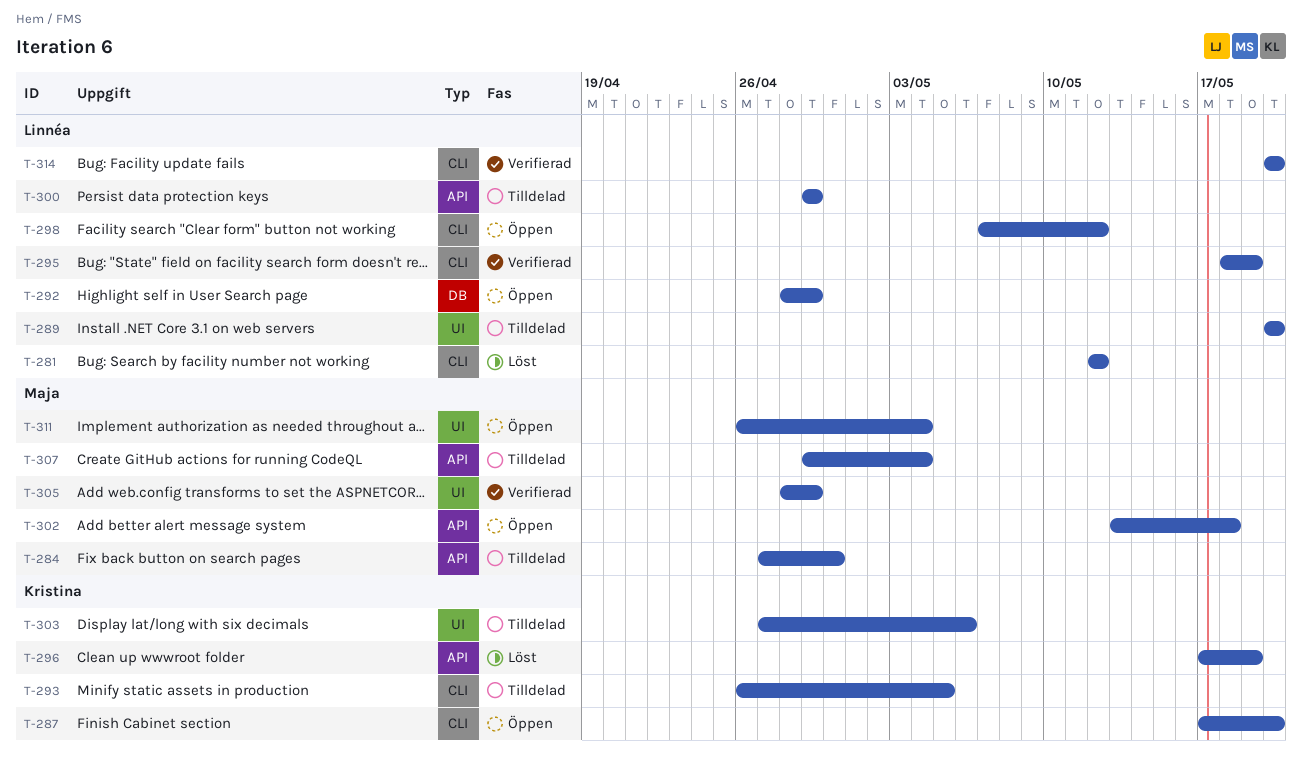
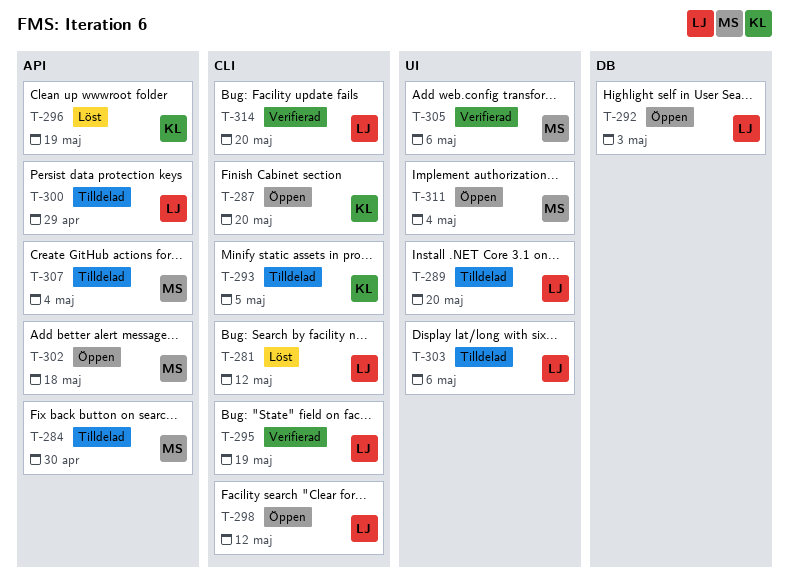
T-292, due: Apr 29 -> May 3
T-303, owner: Kristina -> Linnéa
T-305, due: Apr 29 -> May 6

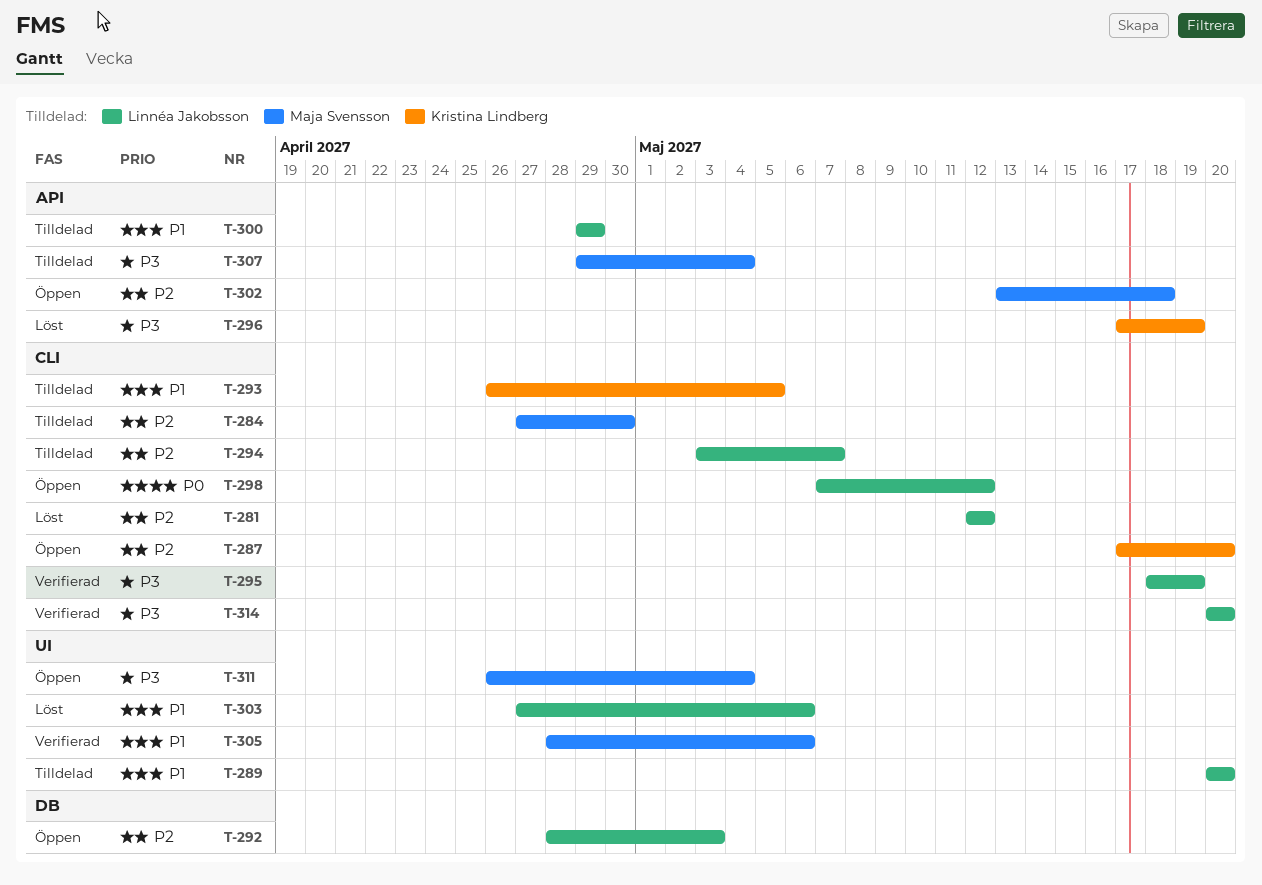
T-284, label: API -> CLI
T-294: none -> present
T-303, status: Tilldelad -> Löst

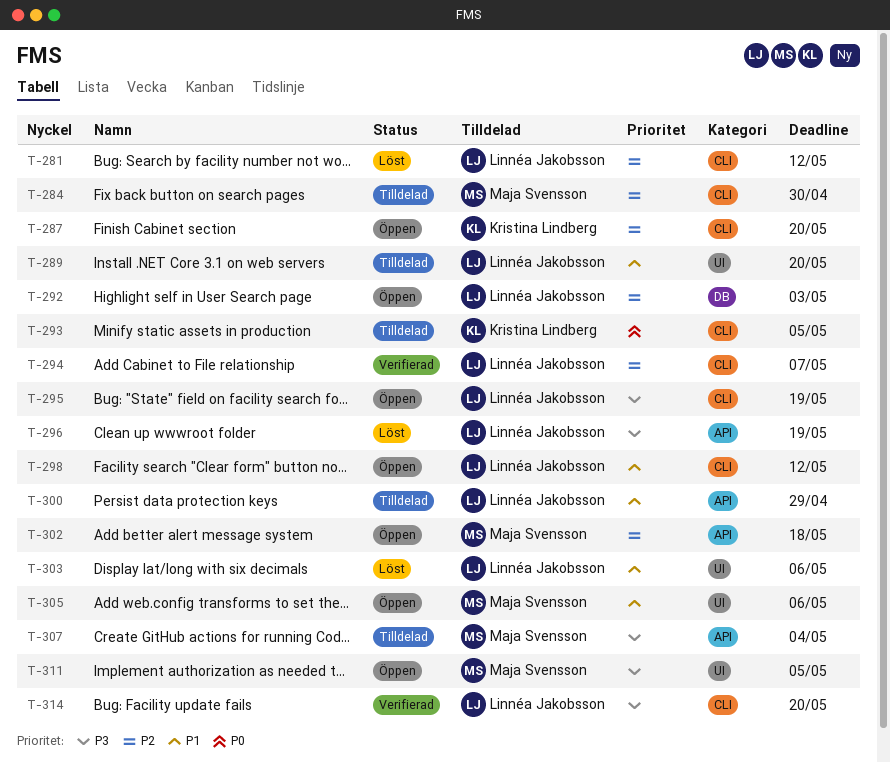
T-293, priority: P1 -> P0
T-294, status: Tilldelad -> Verifierad
T-295, status: Verifierad -> Öppen
T-296, owner: Kristina Lindberg -> Linnéa Jakobsson
T-298, priority: P0 -> P1
T-305, status: Verifierad -> Öppen
T-311, due: May 4 -> May 5

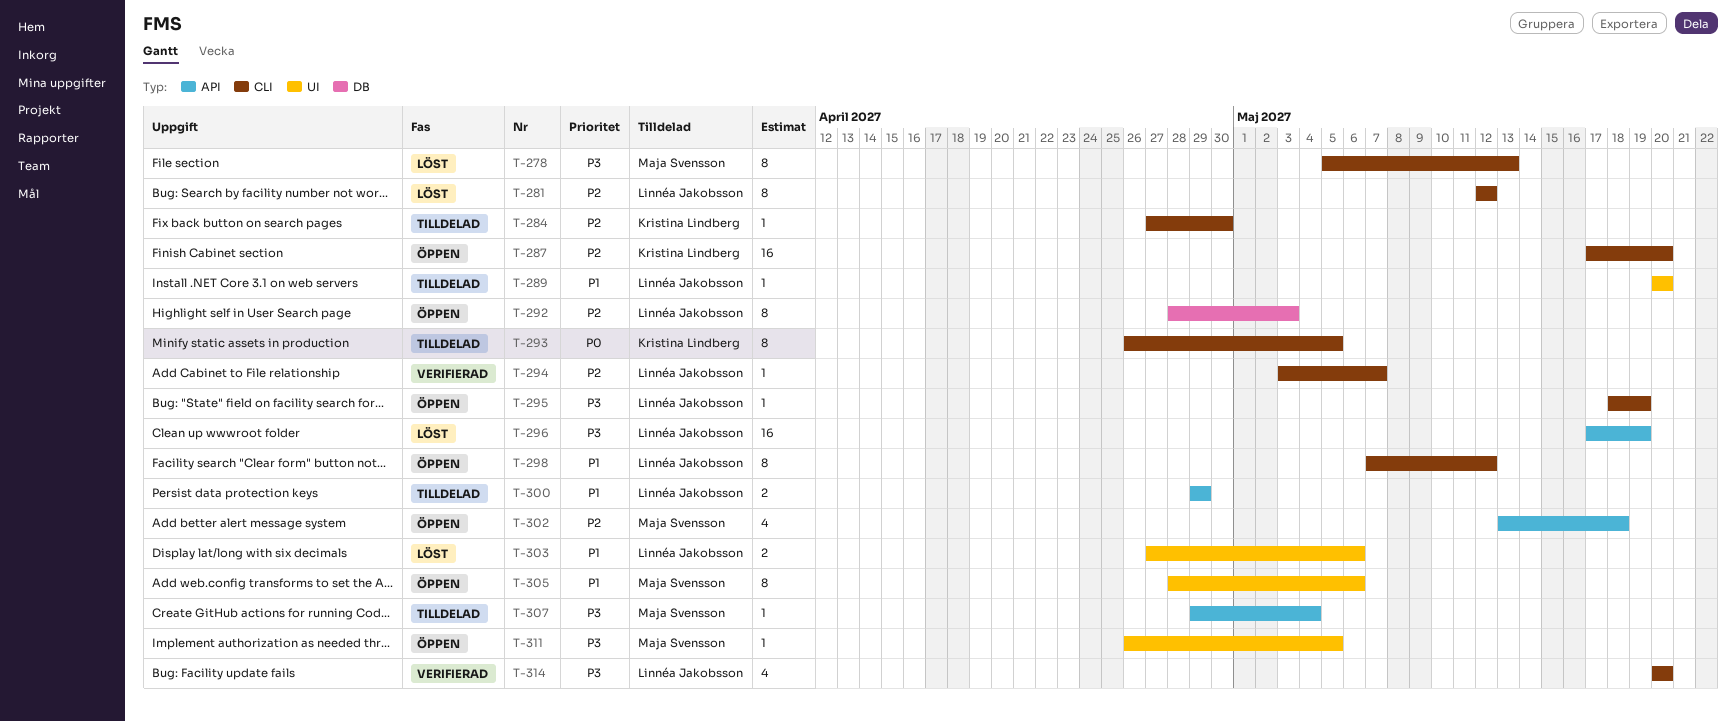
T-278: none -> present
T-284, owner: Maja Svensson -> Kristina Lindberg

